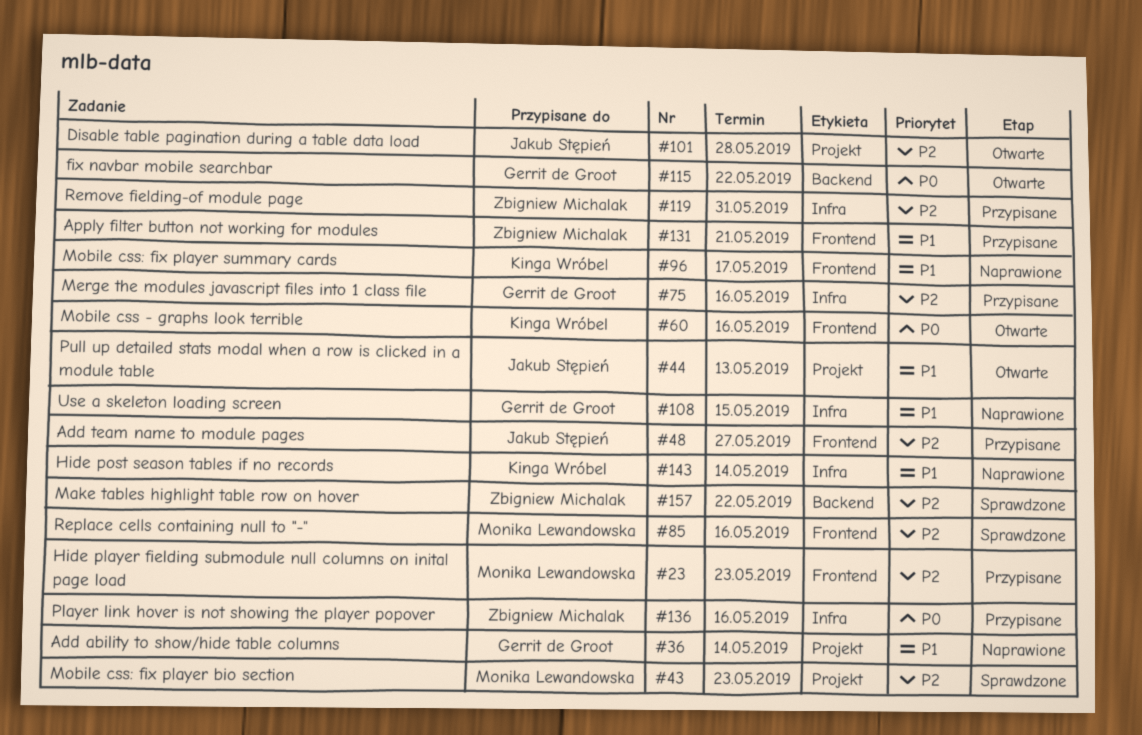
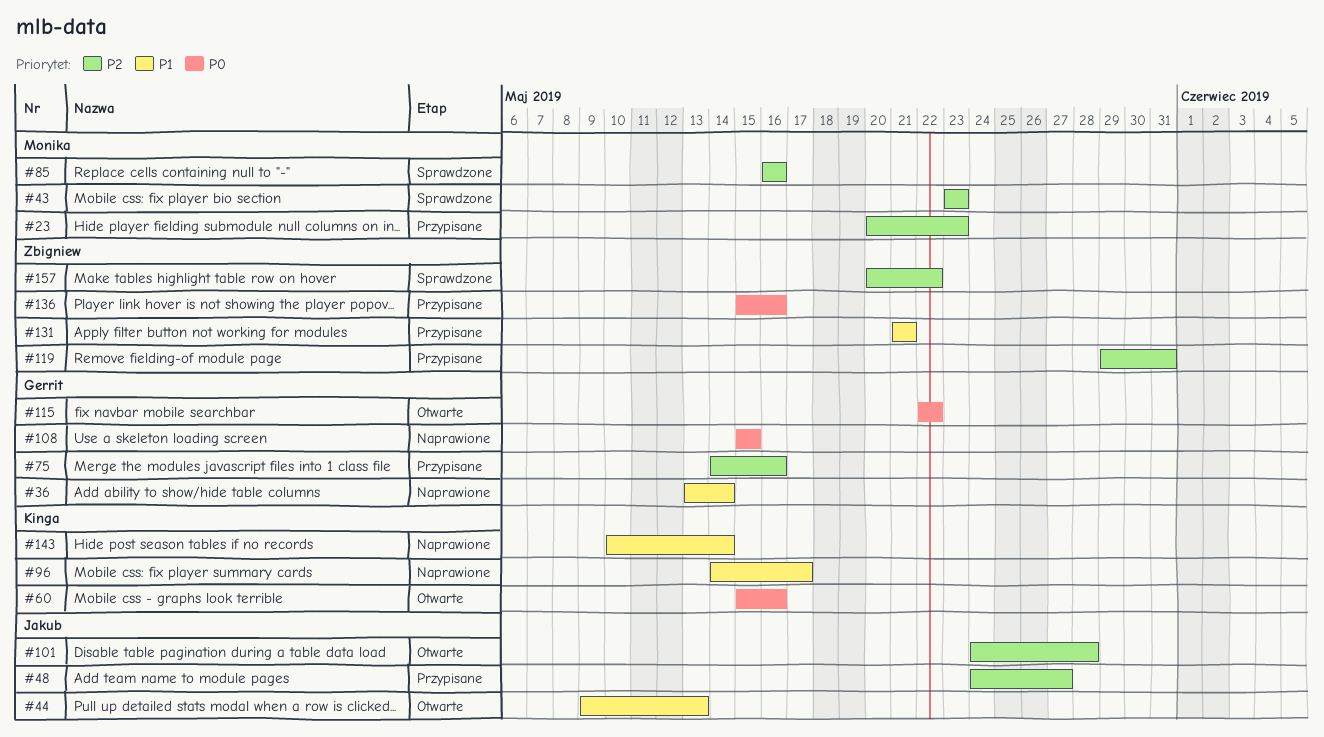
#108, priority: P1 -> P0

